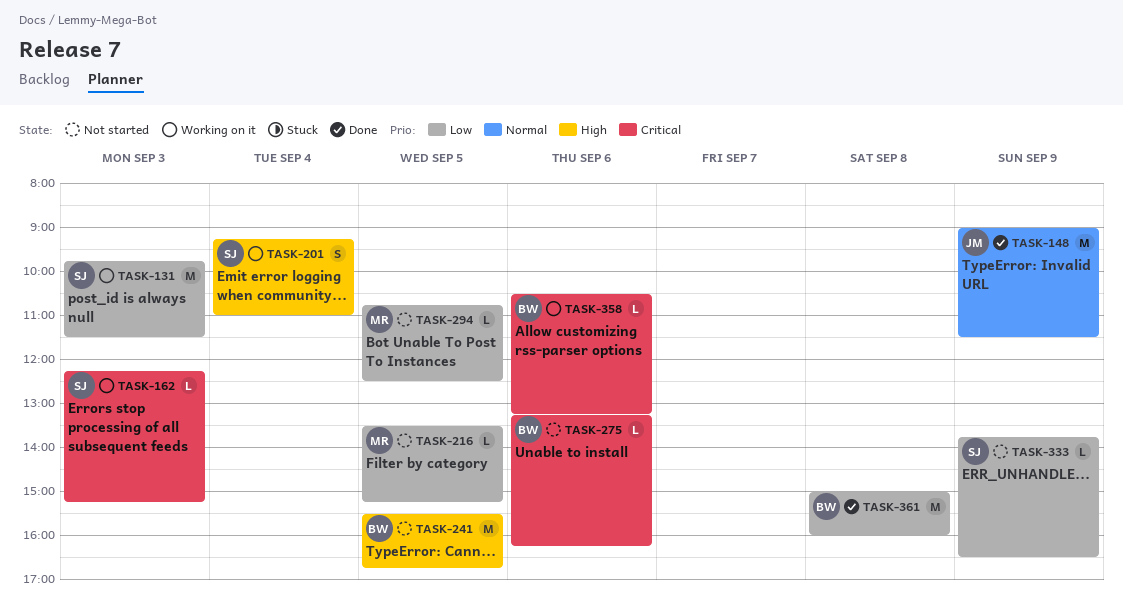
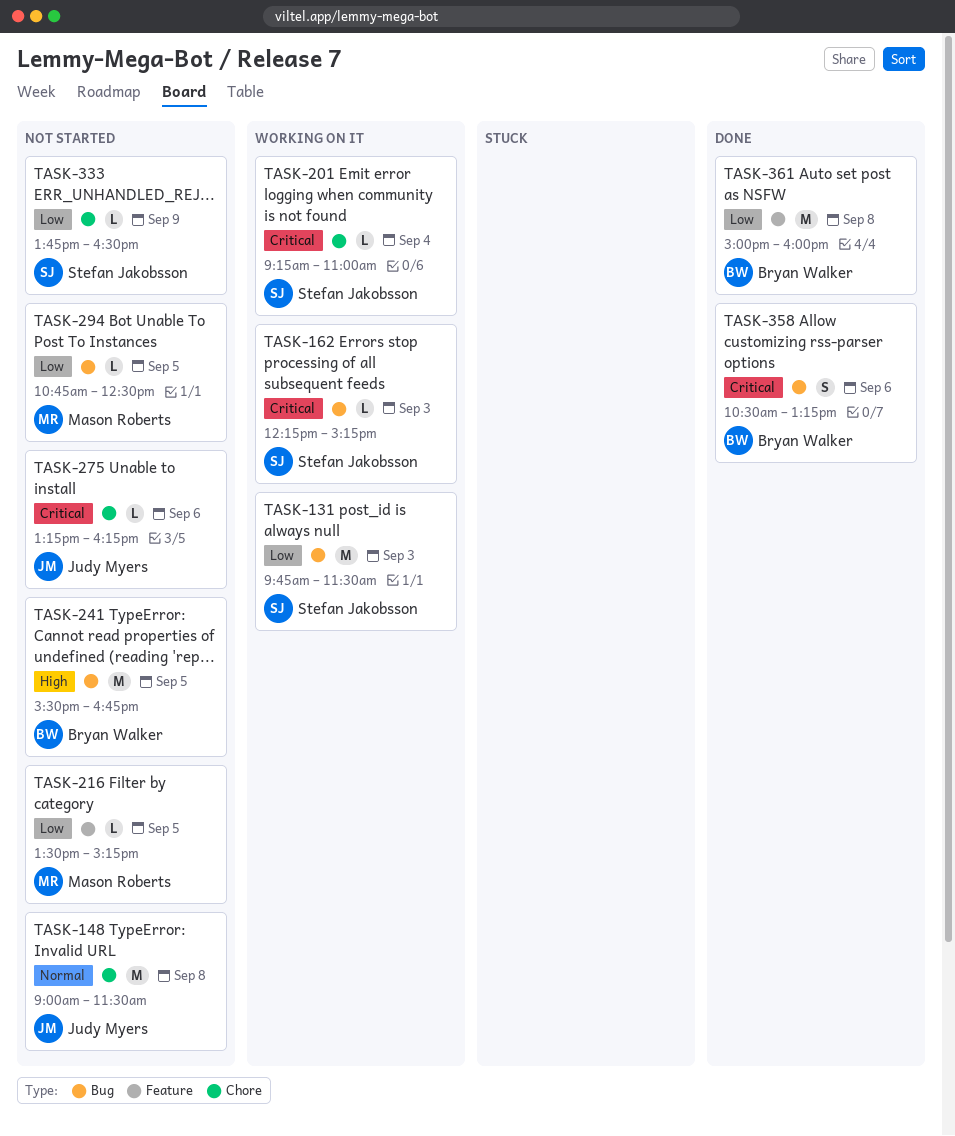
TASK-148, status: Done -> Not started
TASK-148, day: Sep 9 -> Sep 8
TASK-201, priority: High -> Critical
TASK-201, estimate: S -> L
TASK-275, owner: Bryan Walker -> Judy Myers
TASK-358, status: Working on it -> Done
TASK-358, estimate: L -> S

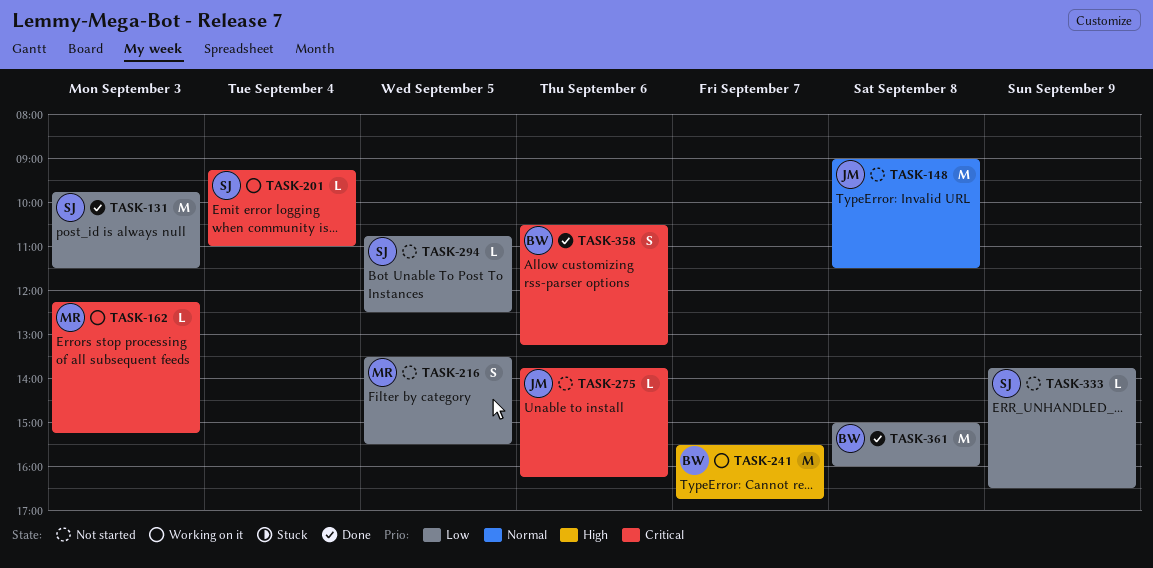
TASK-131, status: Working on it -> Done
TASK-162, owner: Stefan Jakobsson -> Mason Roberts
TASK-216, estimate: L -> S
TASK-216, ends: 15:15 -> 15:30
TASK-241, status: Not started -> Working on it
TASK-241, day: Sep 5 -> Sep 7
TASK-275, begins: 13:15 -> 13:45
TASK-294, owner: Mason Roberts -> Stefan Jakobsson

